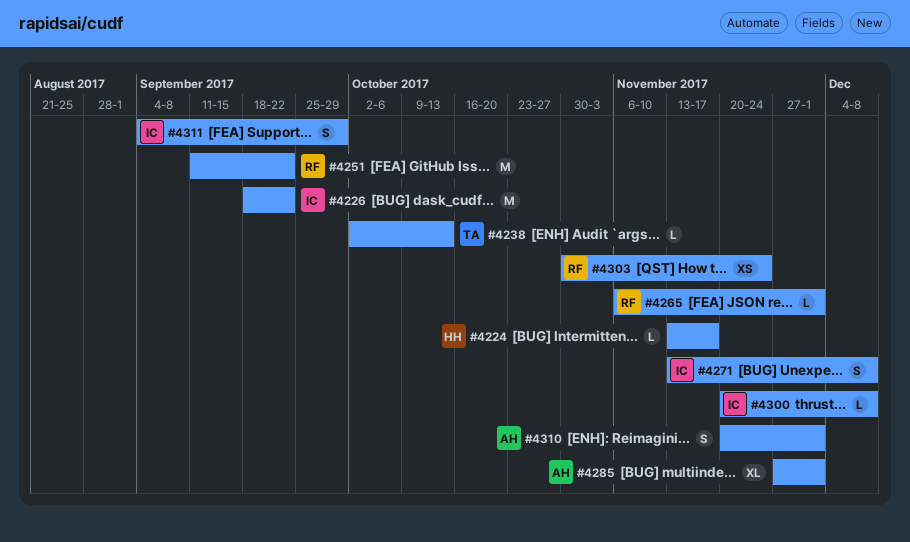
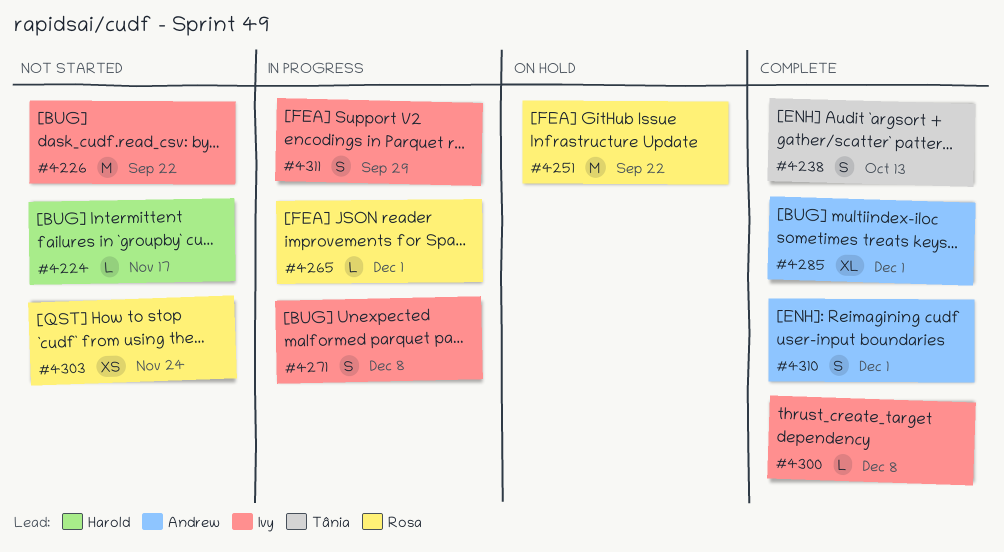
#4238, estimate: L -> S

